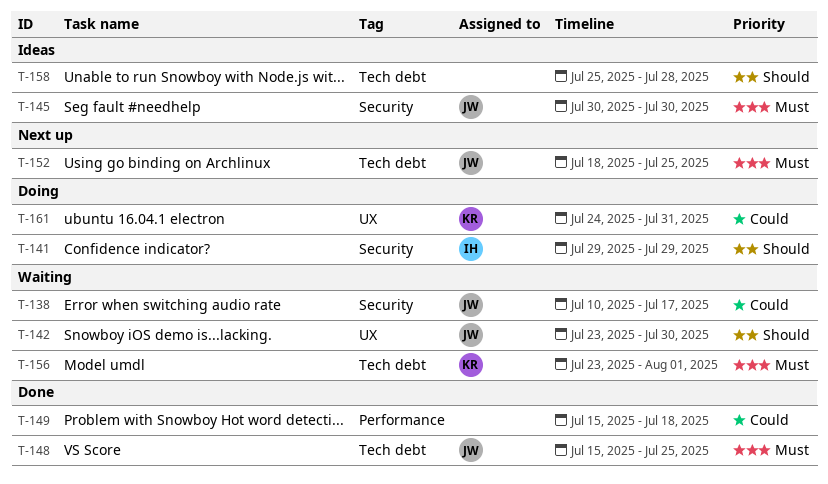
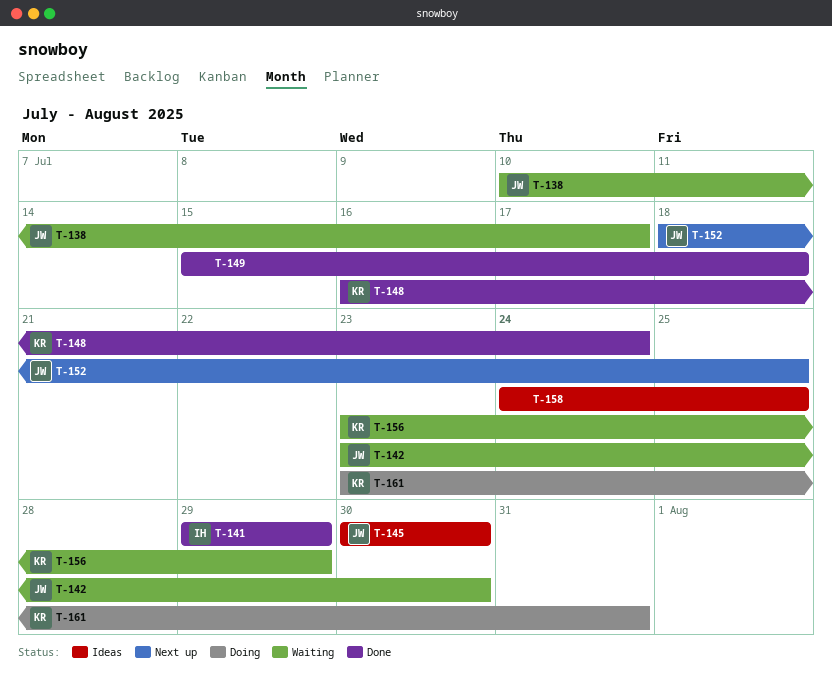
T-141, status: Doing -> Done
T-148, owner: JW -> KR
T-148, start: Jul 15 -> Jul 16
T-148, due: Jul 25 -> Jul 24
T-156, due: Aug 1 -> Jul 29
T-158, start: Jul 25 -> Jul 24
T-158, due: Jul 28 -> Jul 25
T-161, start: Jul 24 -> Jul 23

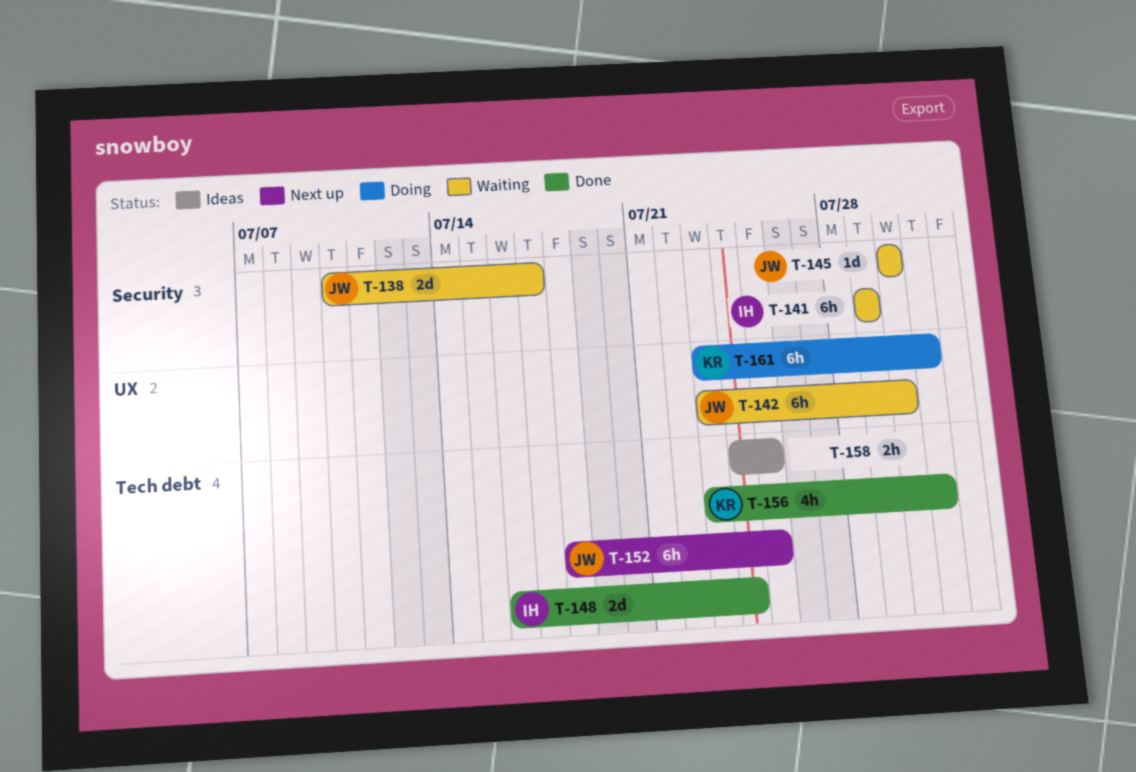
T-141, status: Done -> Waiting
T-145, status: Ideas -> Waiting
T-148, owner: KR -> IH
T-149: present -> none
T-156, status: Waiting -> Done
T-156, due: Jul 29 -> Jul 31

